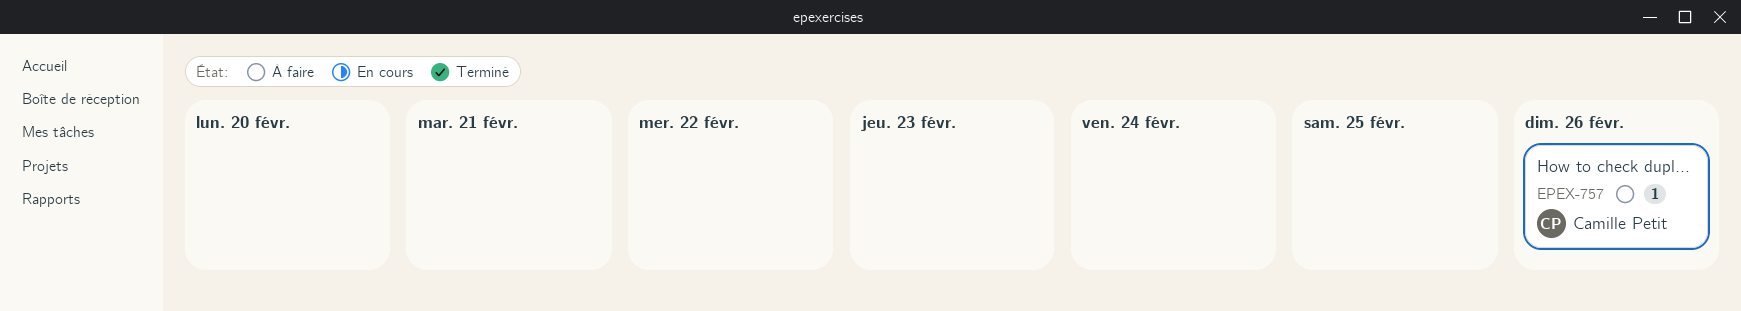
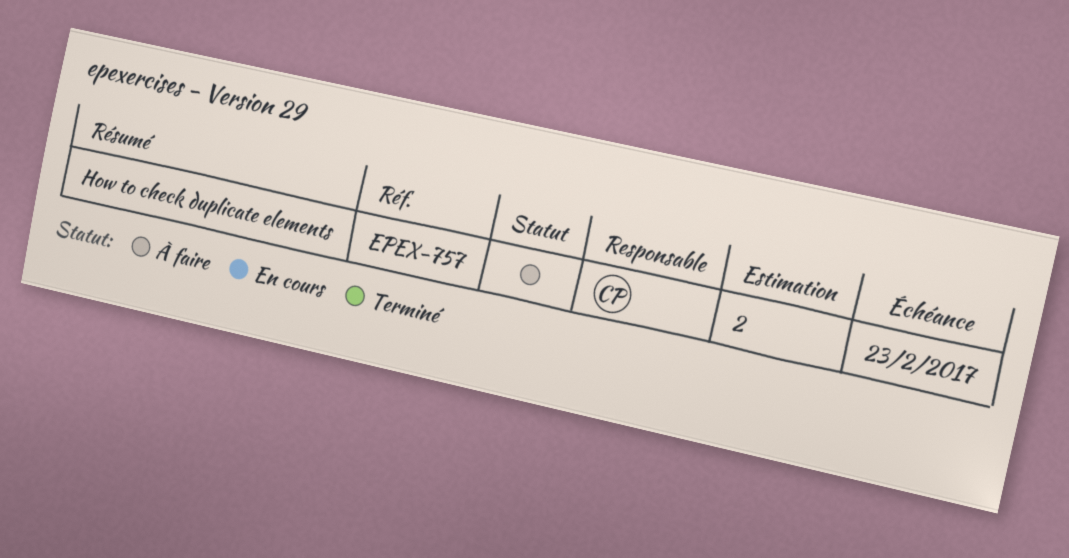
EPEX-757, estimate: 1 -> 2
EPEX-757, due: Feb 26 -> Feb 23

